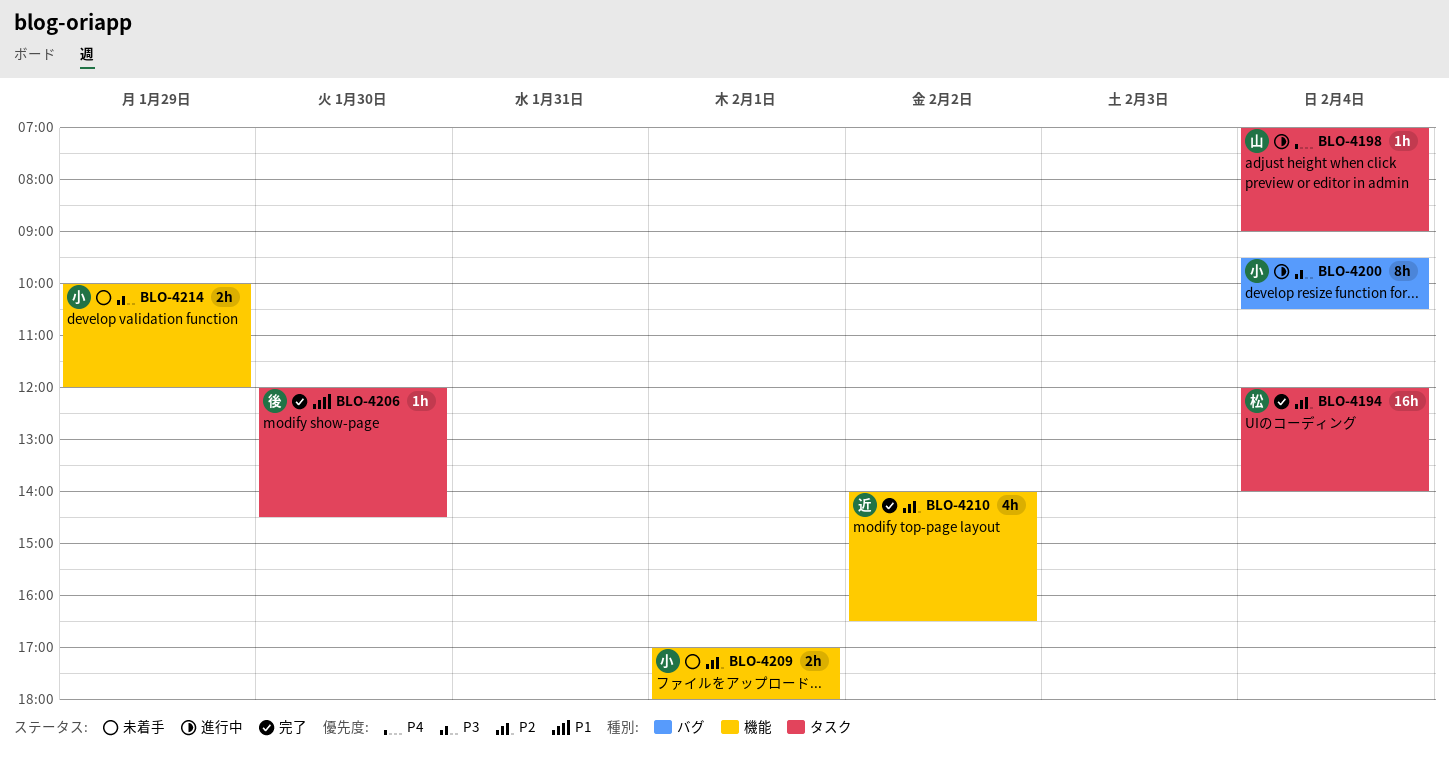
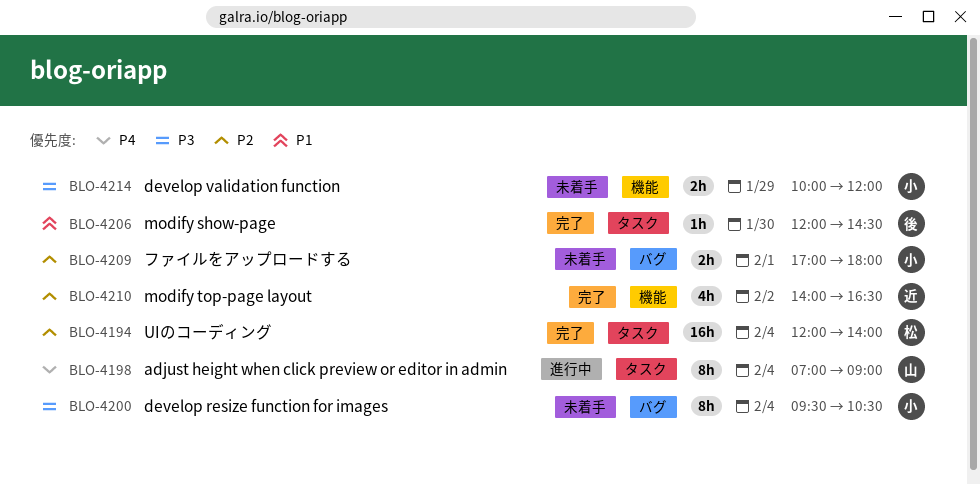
BLO-4198, estimate: 1h -> 8h
BLO-4200, status: 進行中 -> 未着手
BLO-4209, label: 機能 -> バグ

